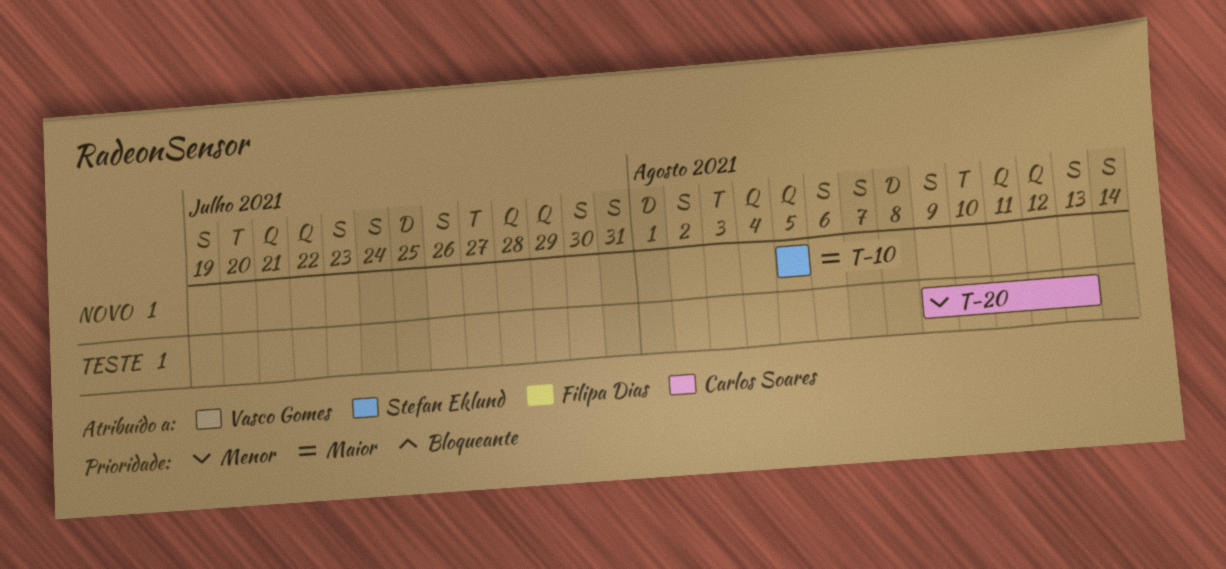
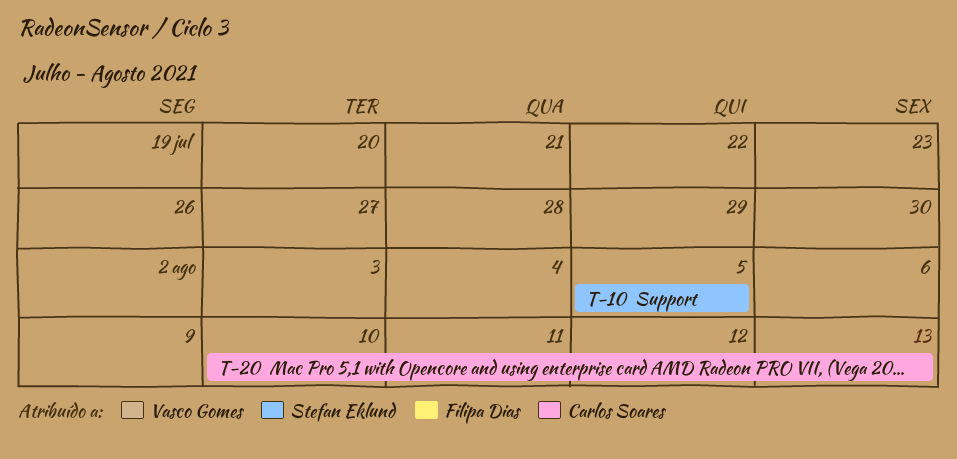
T-20, start: Aug 9 -> Aug 10

